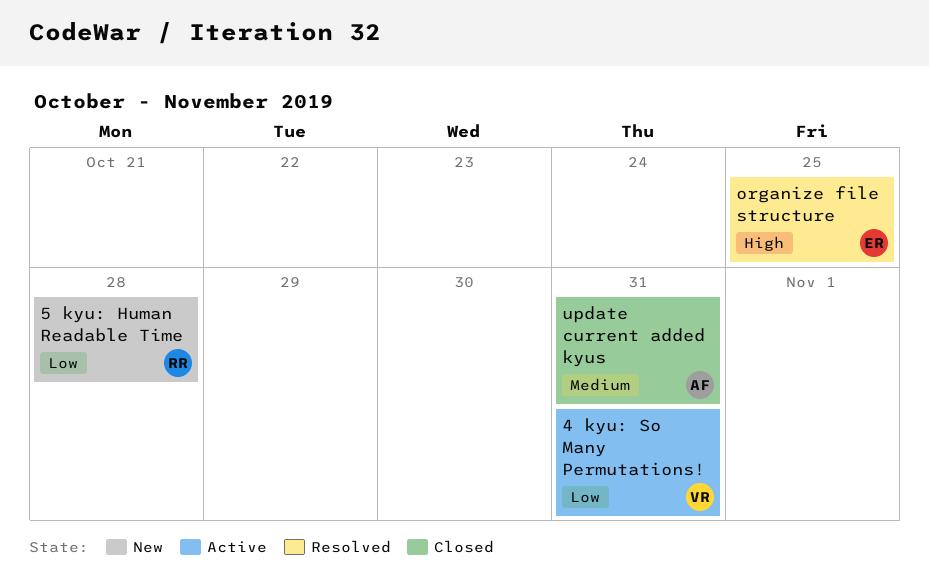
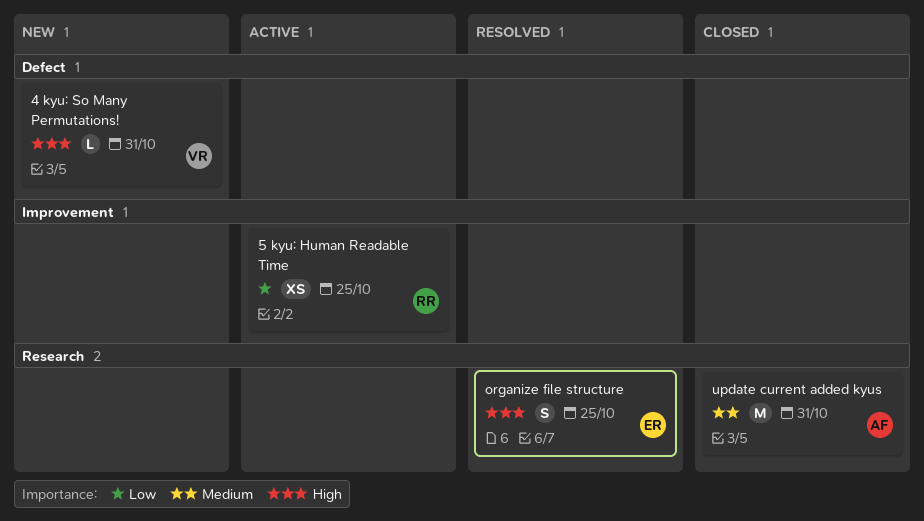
4 kyu: So Many Permutations!, status: Active -> New
4 kyu: So Many Permutations!, priority: Low -> High
5 kyu: Human Readable Time, status: New -> Active
5 kyu: Human Readable Time, due: Oct 28 -> Oct 25

